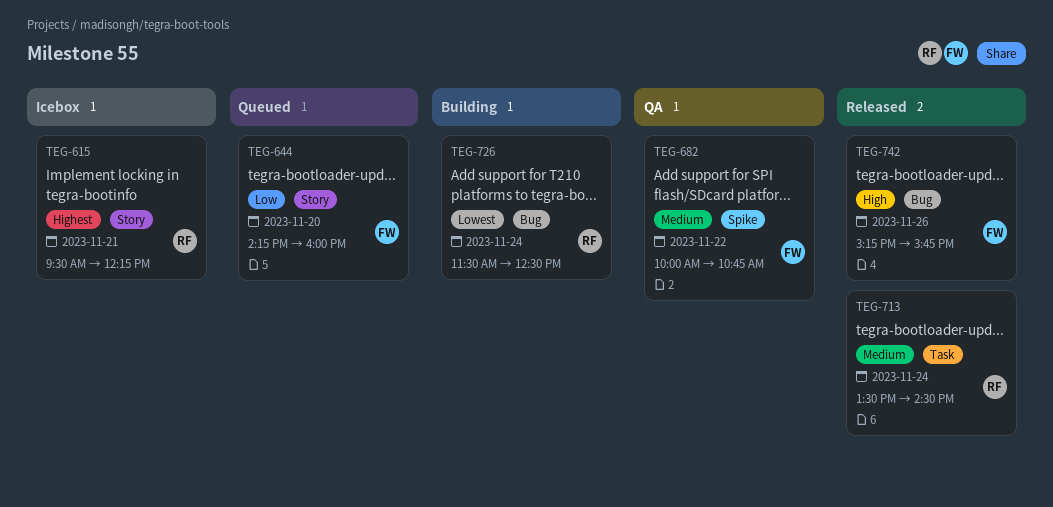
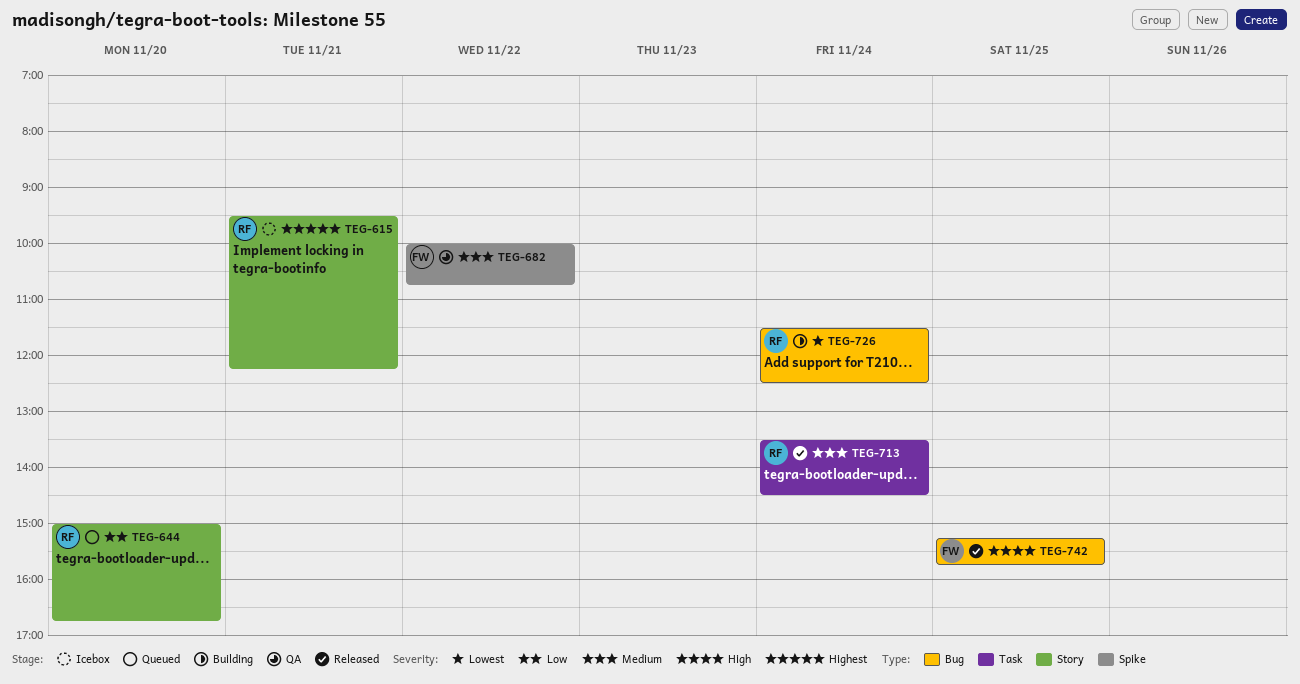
TEG-644, owner: FW -> RF
TEG-644, begins: 14:15 -> 15:00
TEG-644, ends: 16:00 -> 16:45
TEG-742, day: Nov 26 -> Nov 25

